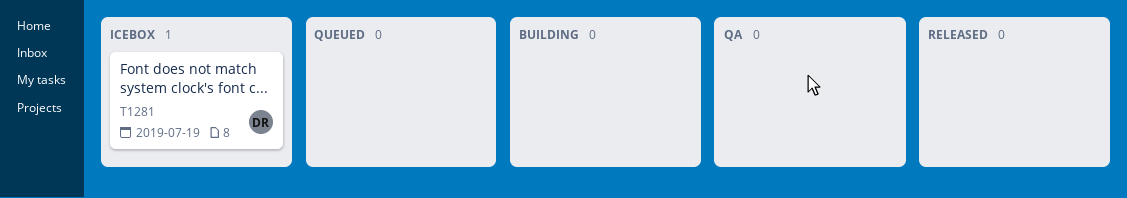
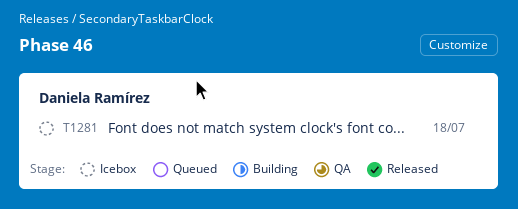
T1281, due: Jul 19 -> Jul 18

